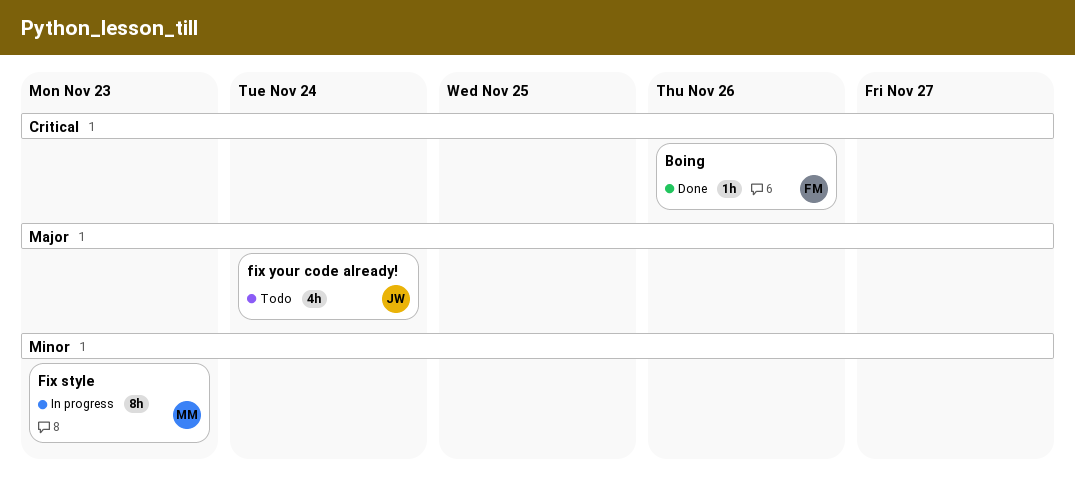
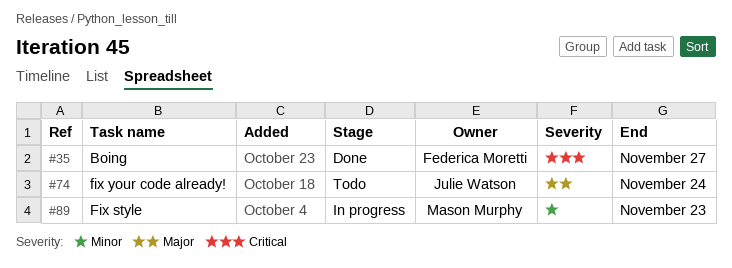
Boing, due: Nov 26 -> Nov 27

